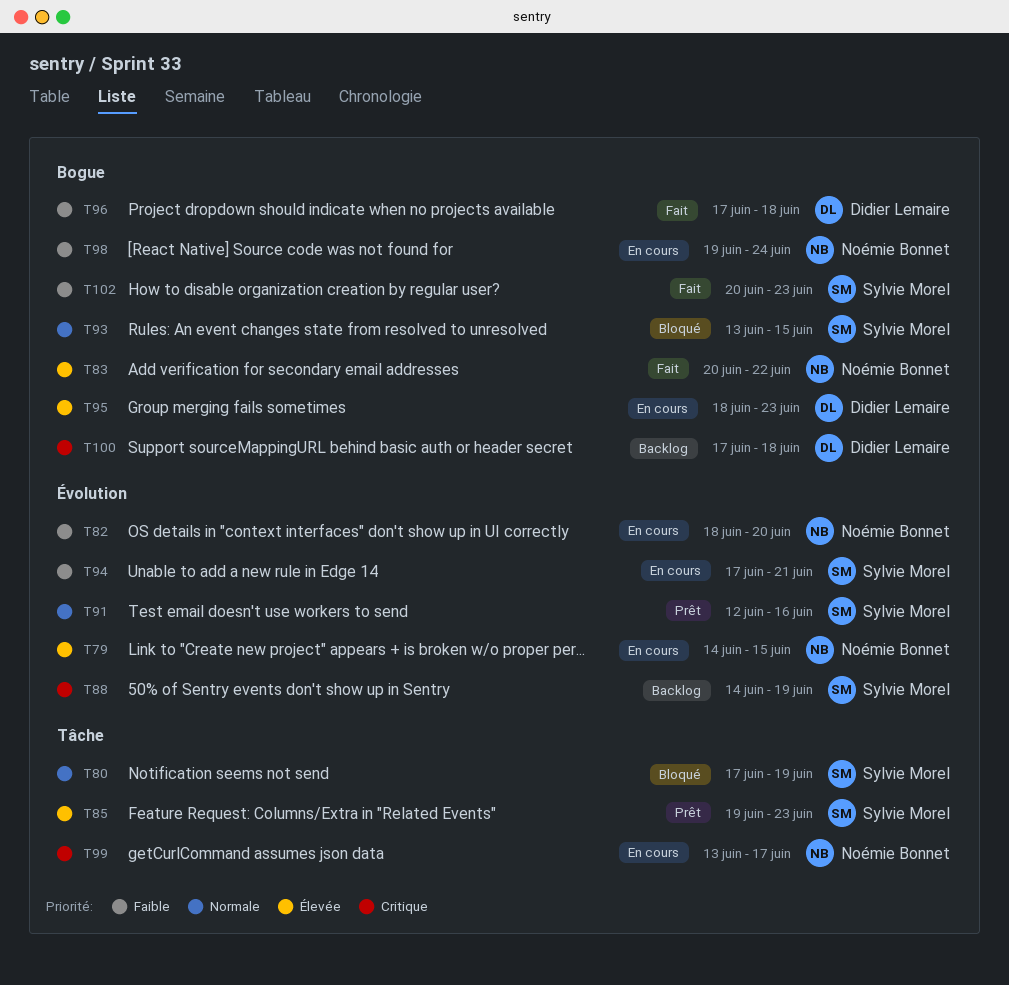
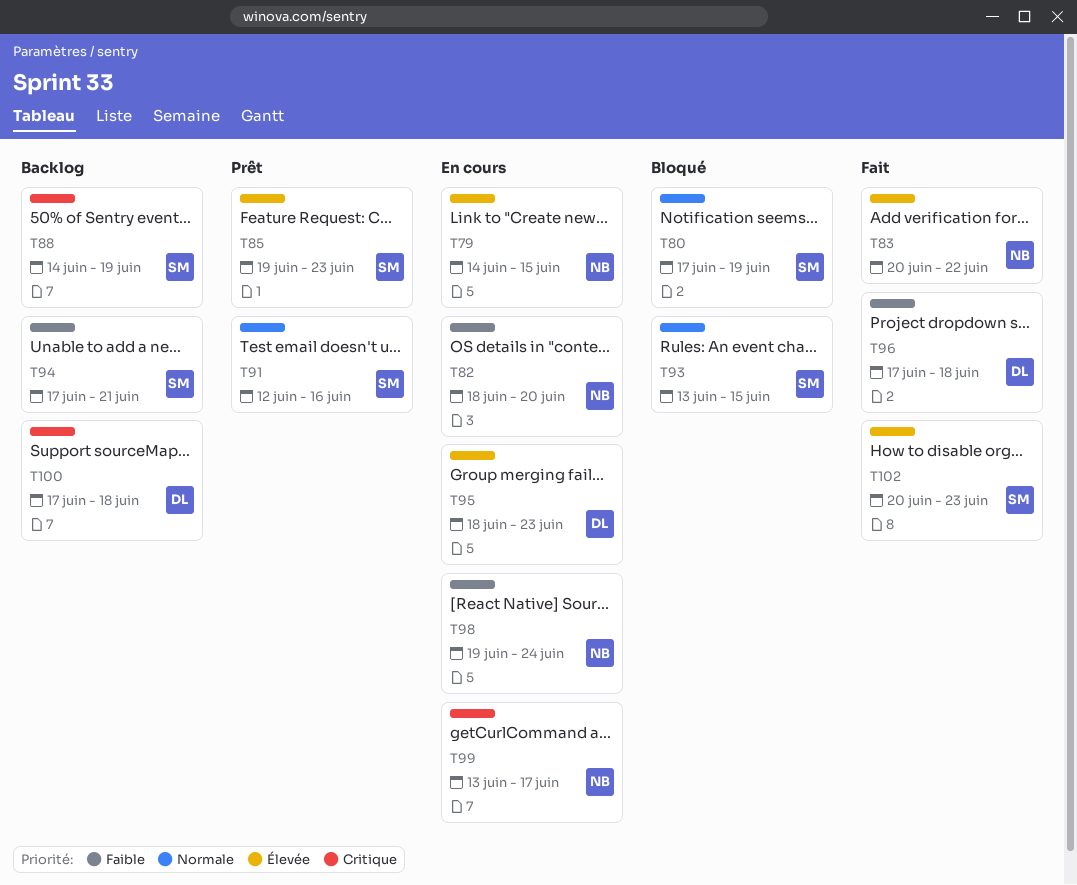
T94, status: En cours -> Backlog
T102, priority: Faible -> Élevée

